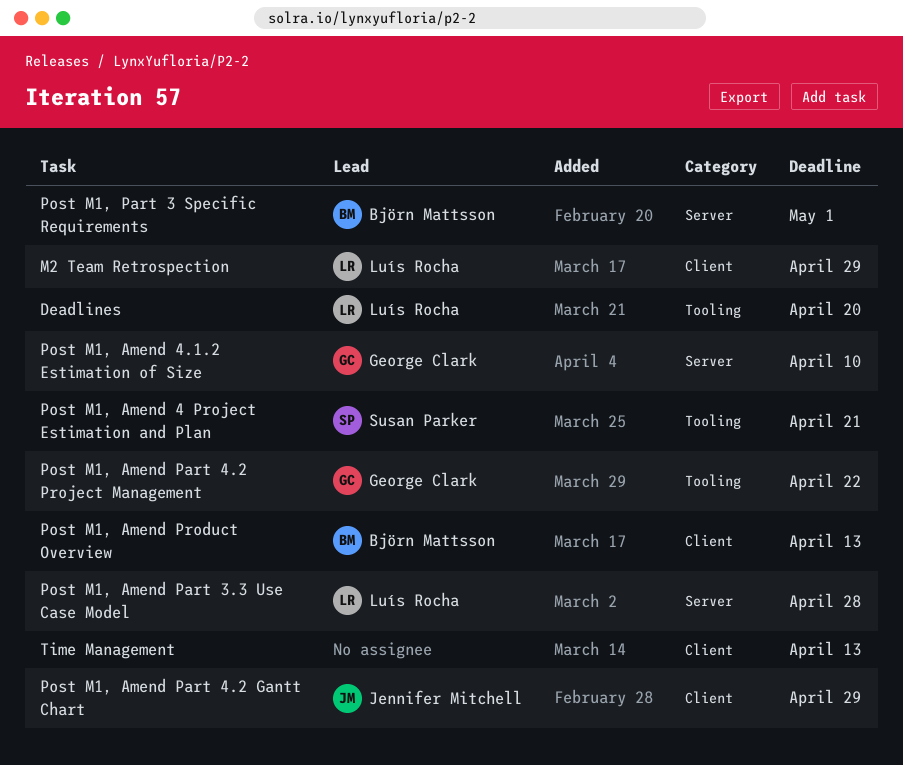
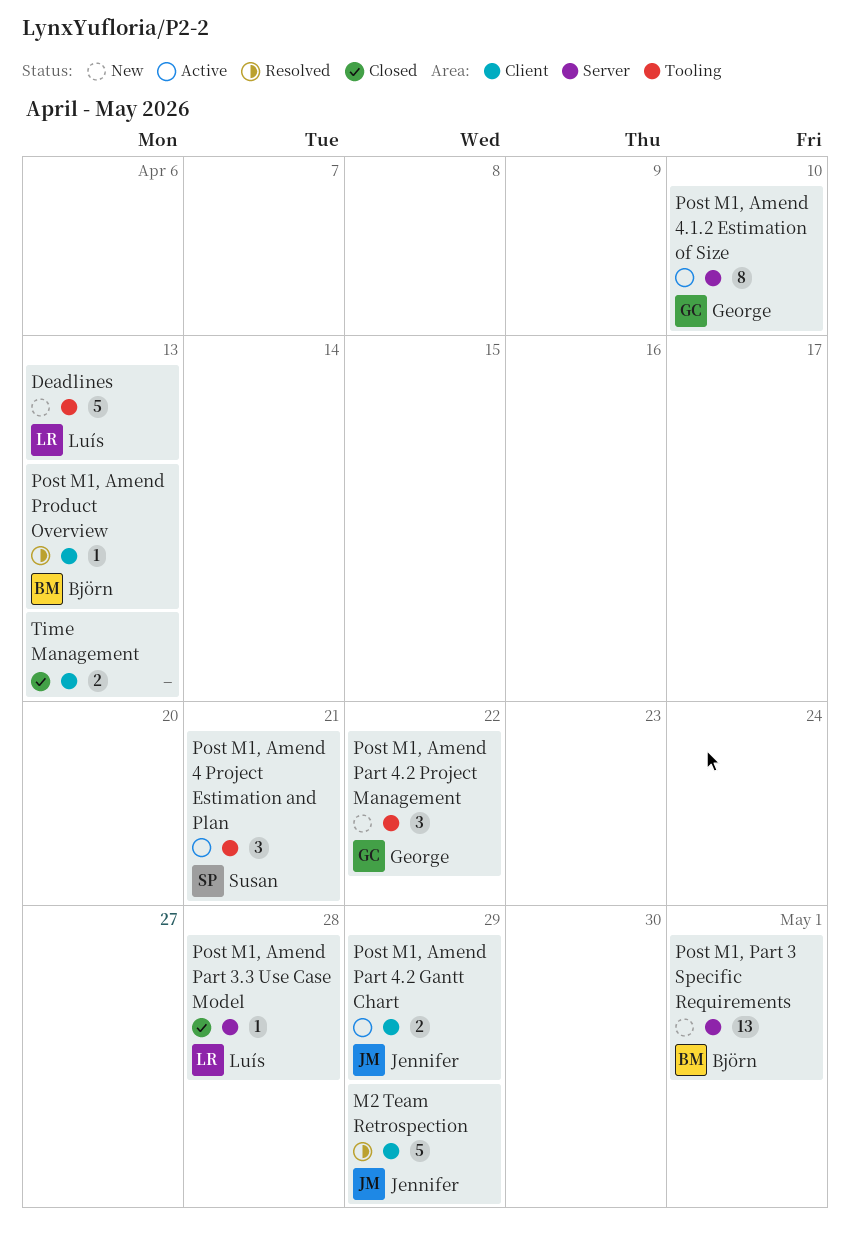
Deadlines, due: Apr 20 -> Apr 13
M2 Team Retrospection, owner: Luís Rocha -> Jennifer Mitchell

